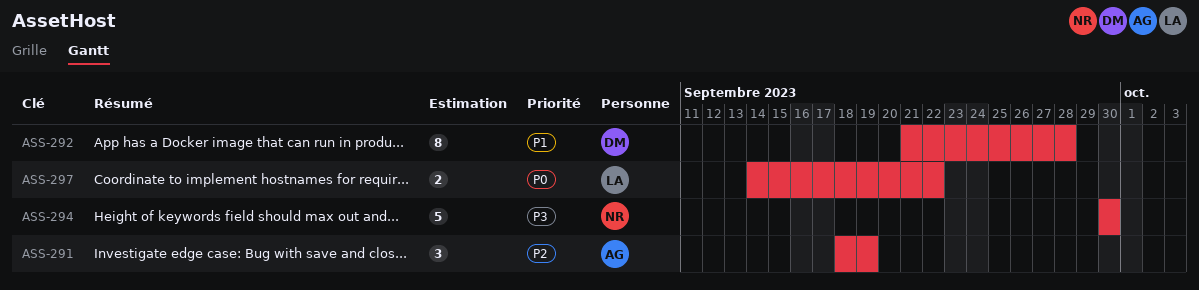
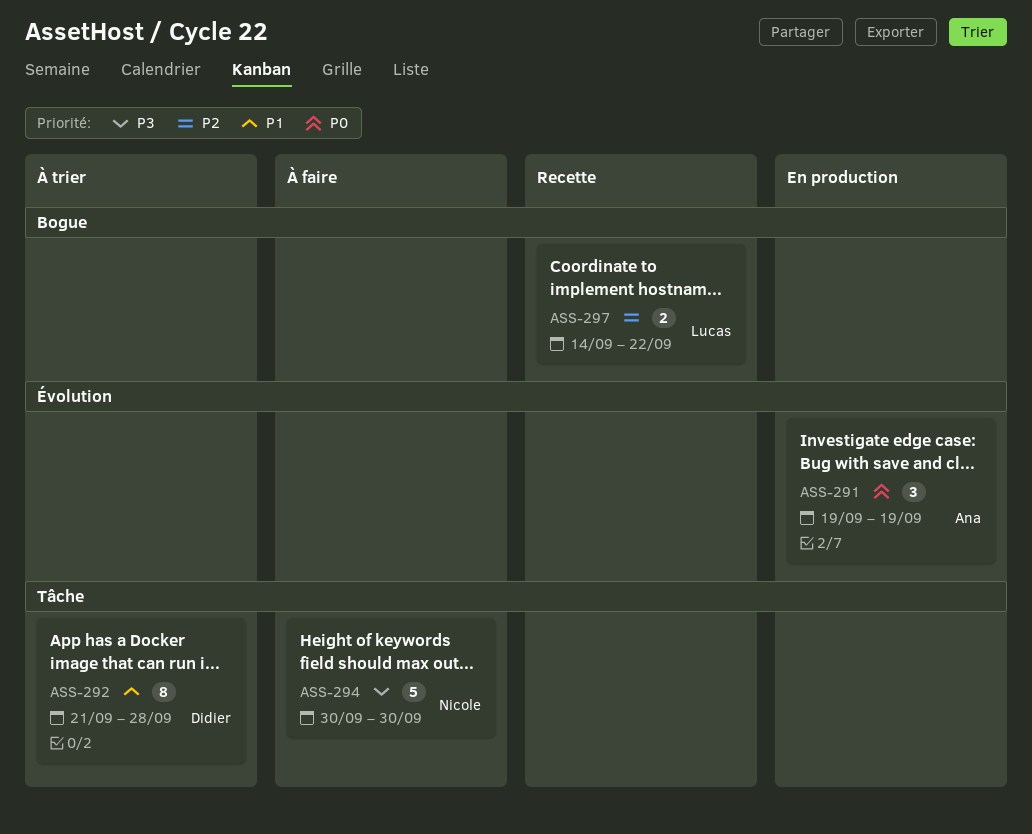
ASS-291, priority: P2 -> P0
ASS-291, start: Sep 18 -> Sep 19
ASS-297, priority: P0 -> P2

